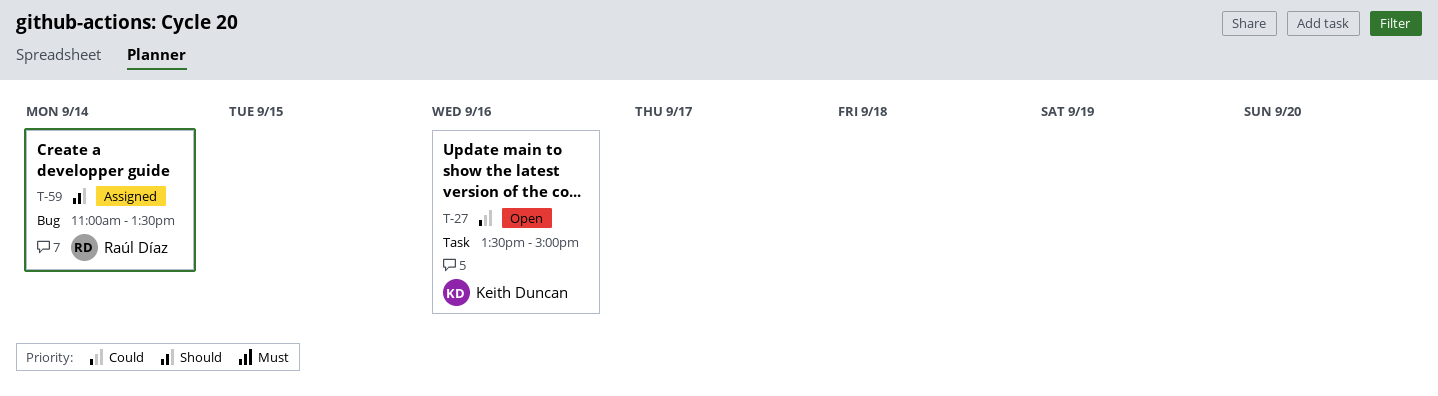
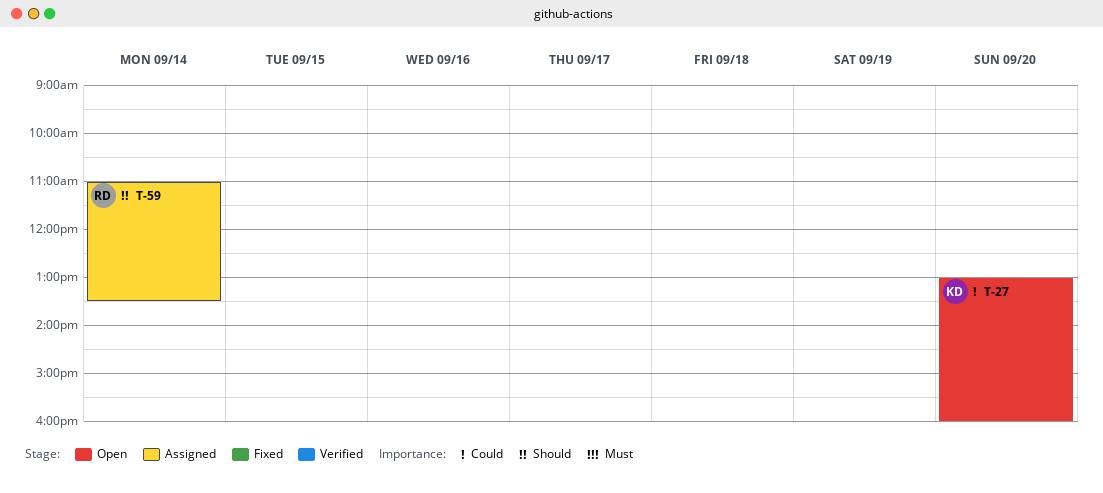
T-27, day: Sep 16 -> Sep 20
T-27, begins: 13:30 -> 13:00
T-27, ends: 15:00 -> 16:00

